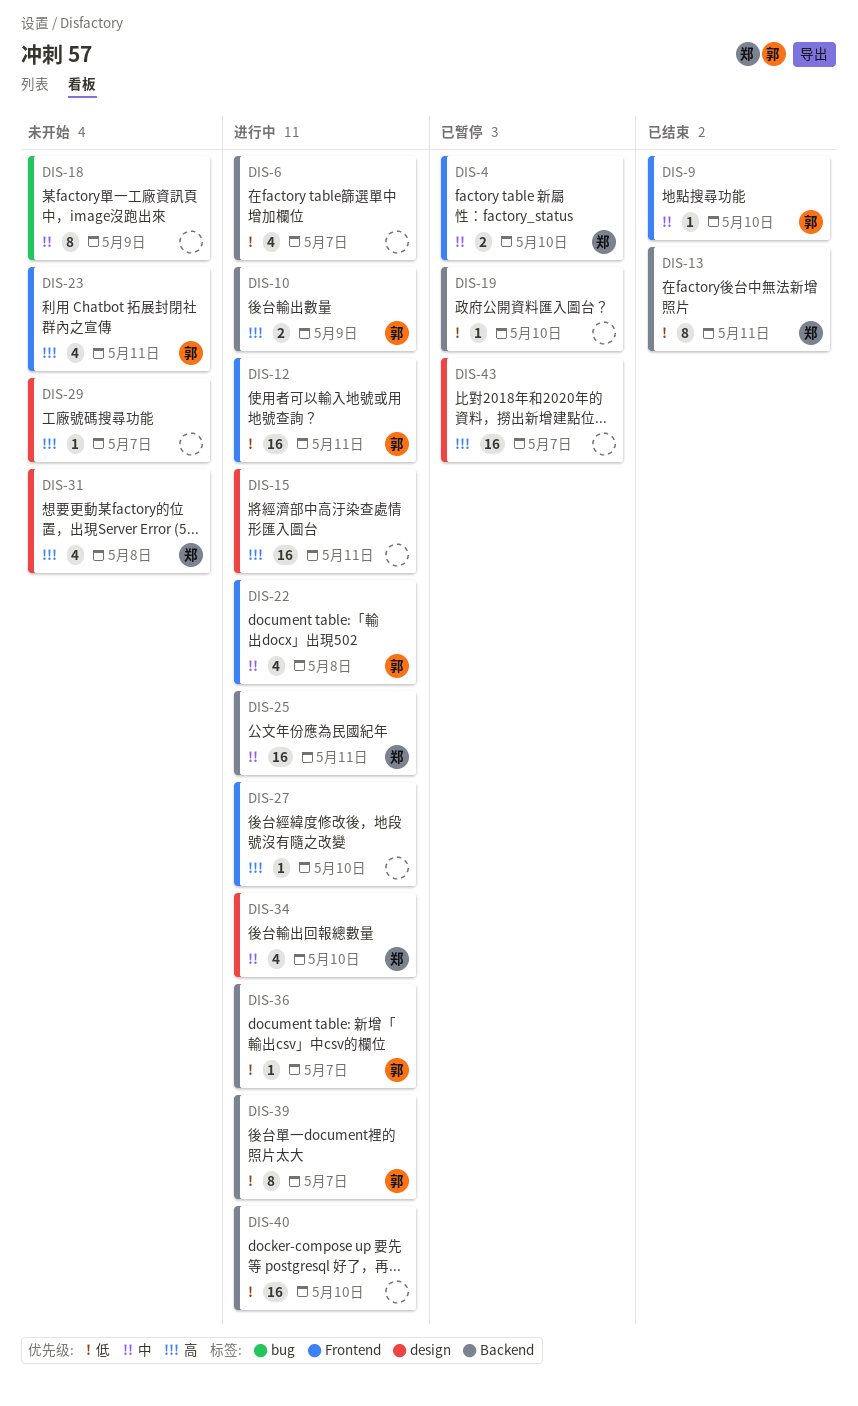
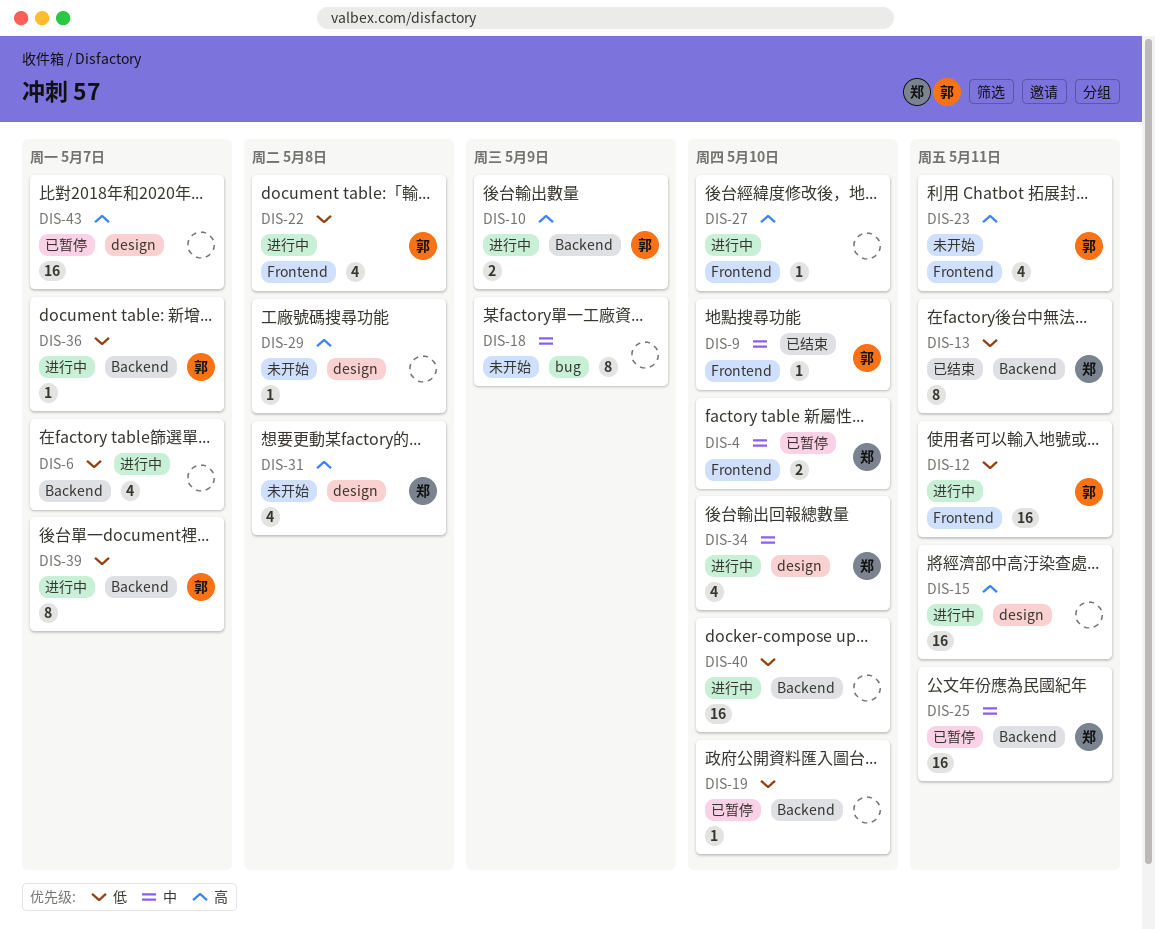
DIS-22, priority: 中 -> 低
DIS-25, status: 进行中 -> 已暂停
DIS-29, due: May 7 -> May 8

